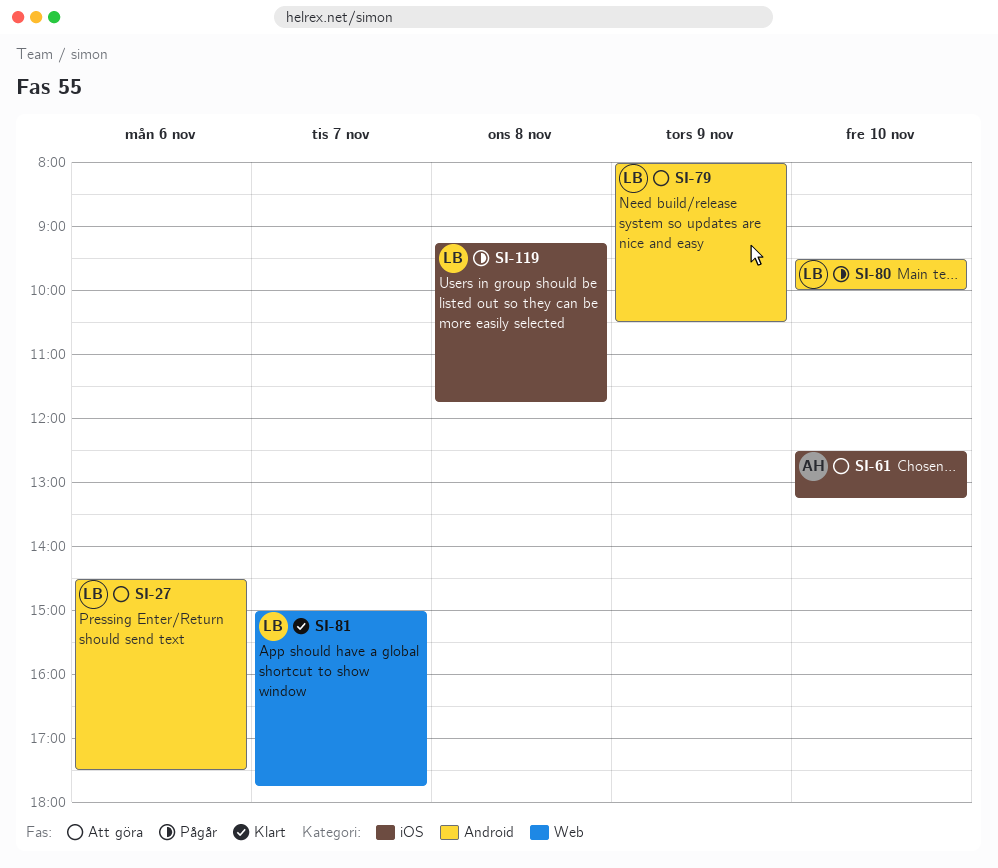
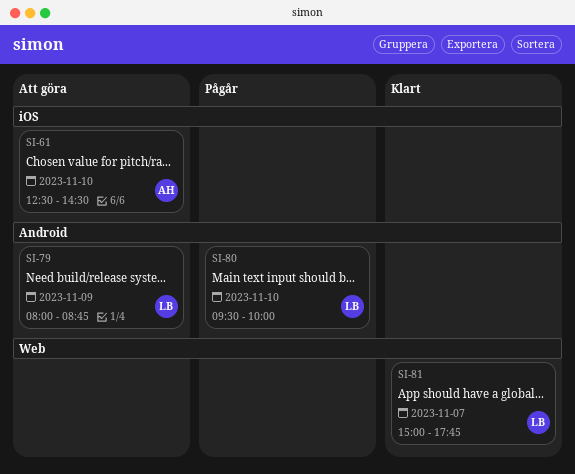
SI-27: present -> none
SI-61, ends: 13:15 -> 14:30
SI-79, ends: 10:30 -> 08:45
SI-119: present -> none

